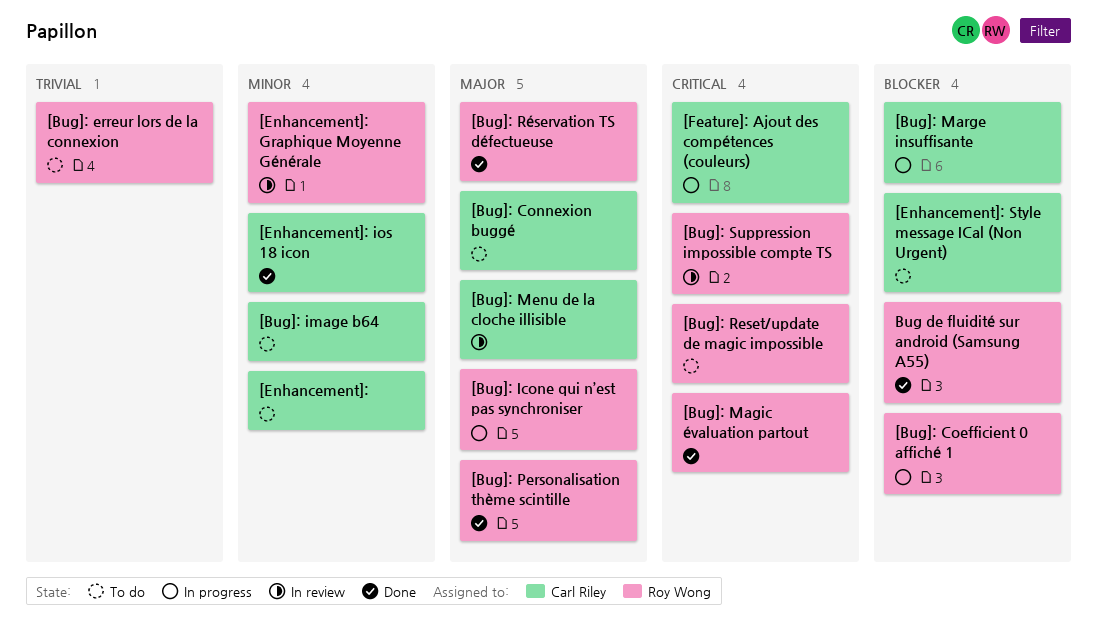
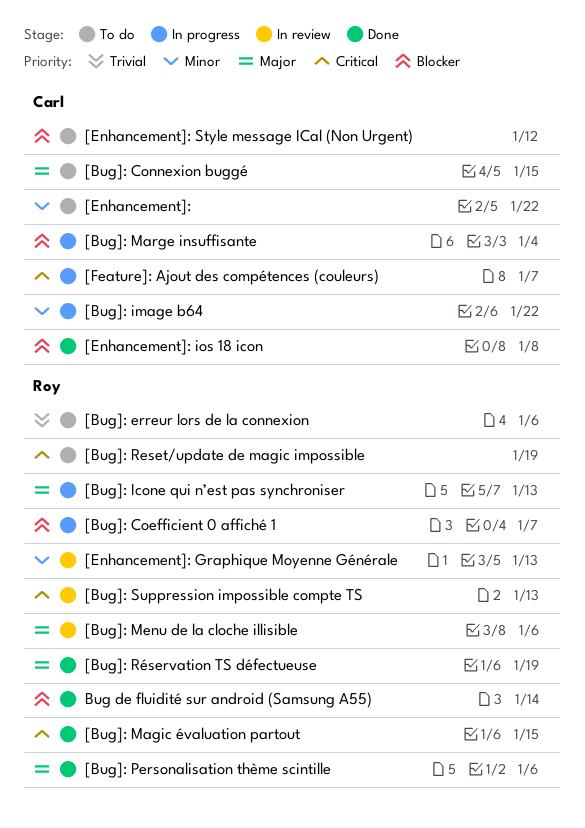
[Bug]: image b64, status: To do -> In progress
[Bug]: Menu de la cloche illisible, owner: Carl Riley -> Roy Wong
[Enhancement]: ios 18 icon, priority: Minor -> Blocker

